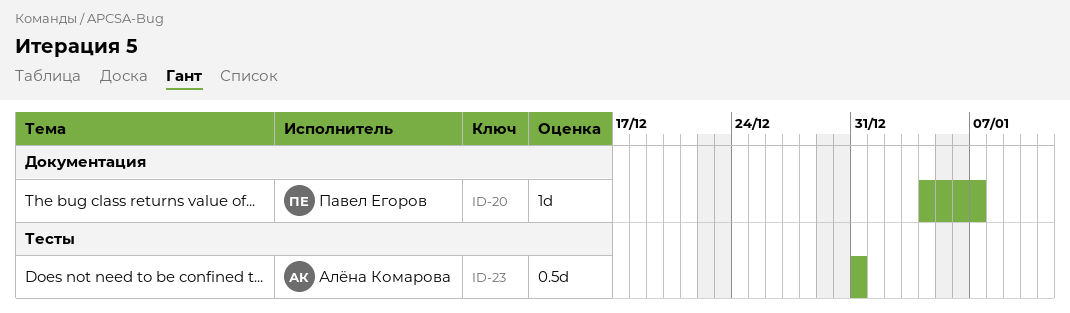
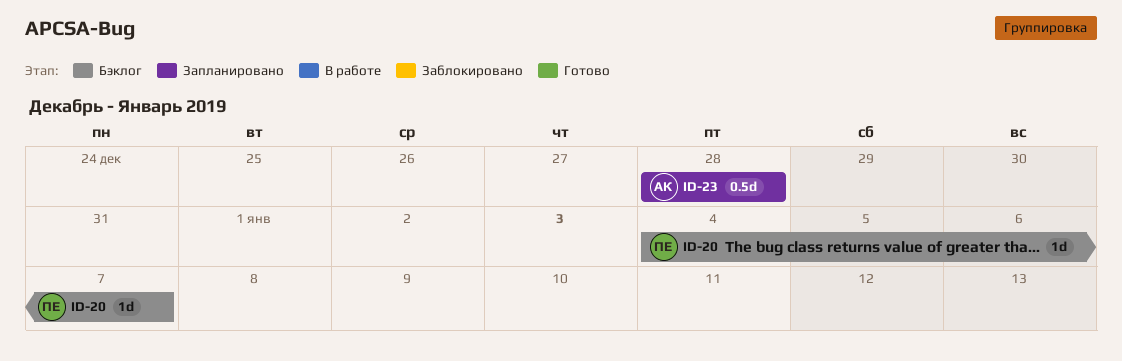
ID-23, start: Dec 31 -> Dec 28
ID-23, due: Dec 31 -> Dec 28

